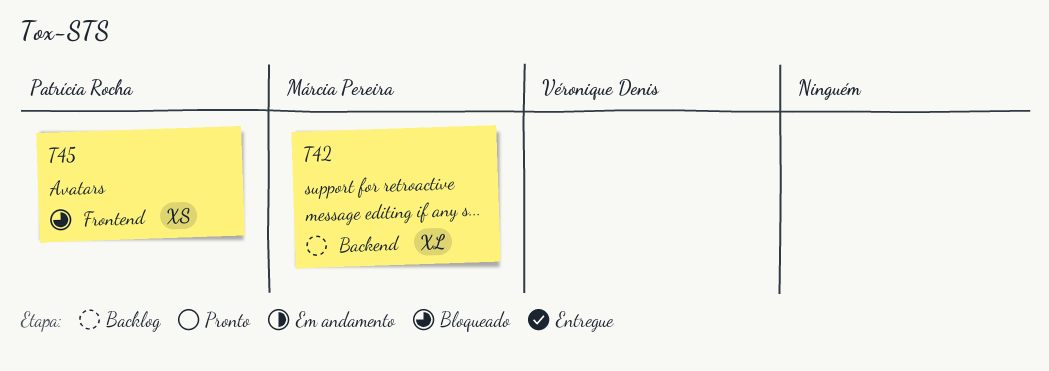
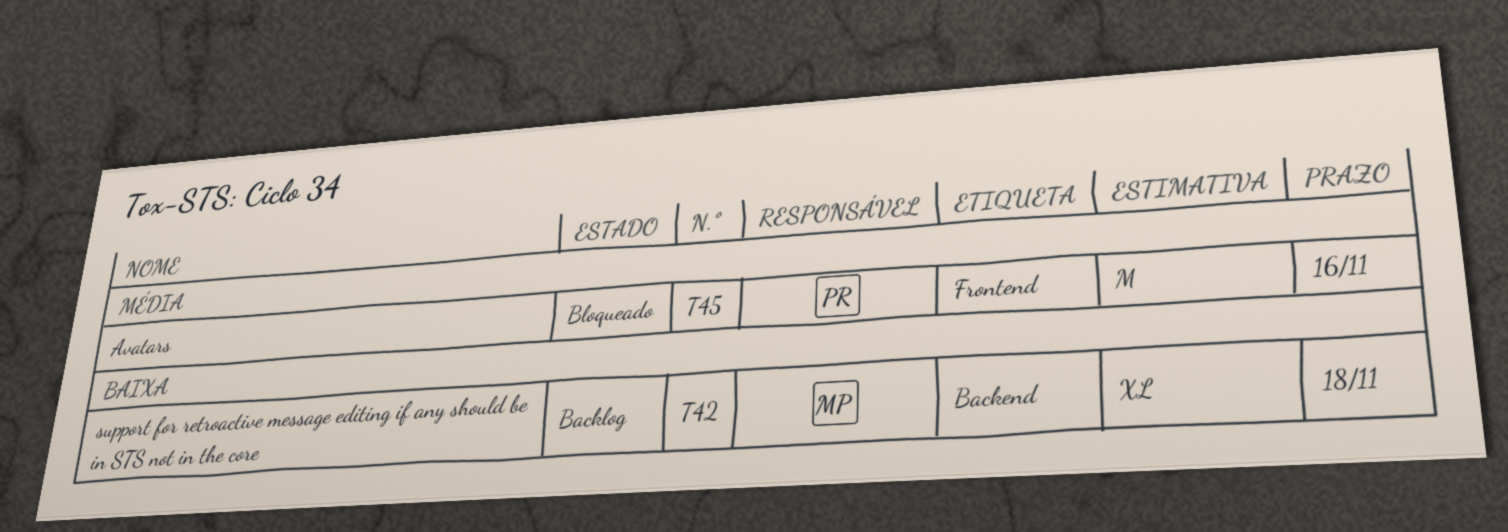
T45, estimate: XS -> M

